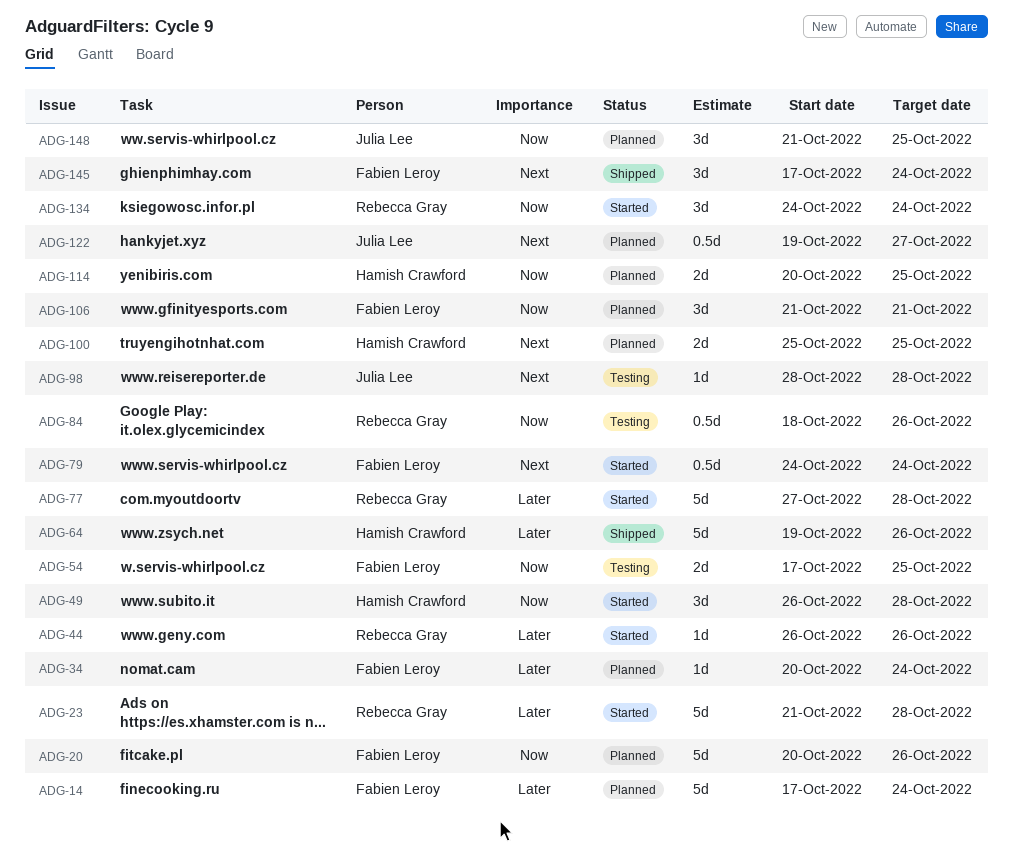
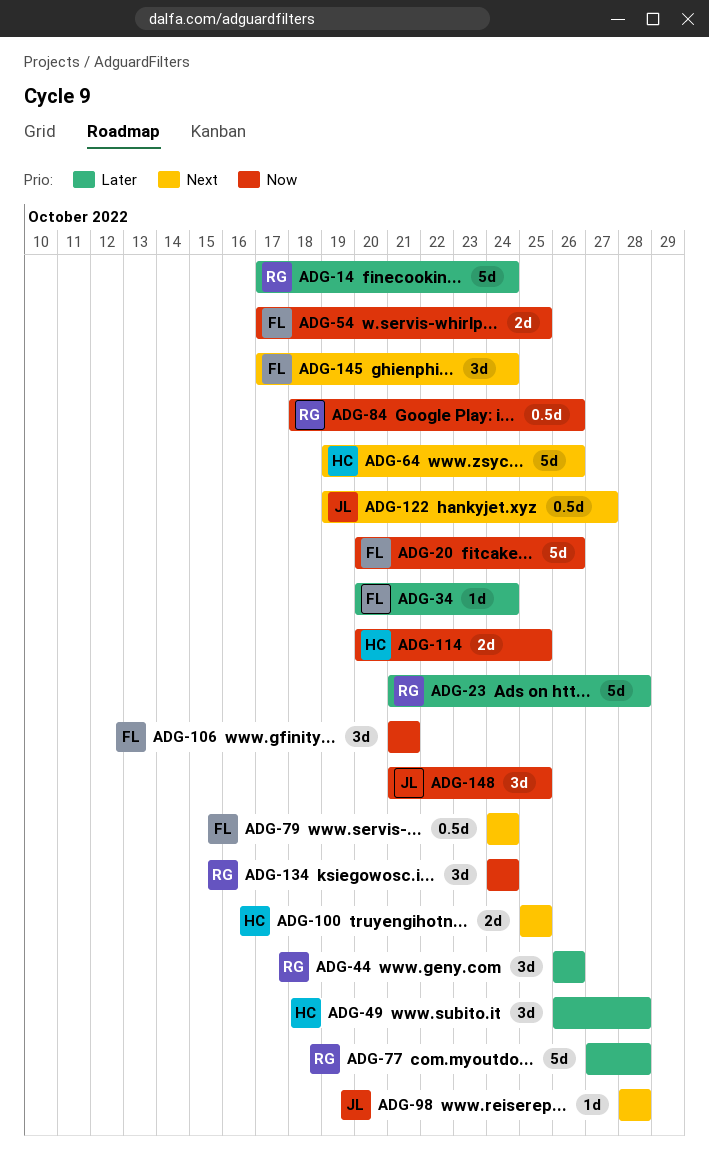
ADG-14, owner: Fabien Leroy -> Rebecca Gray
ADG-44, estimate: 1d -> 3d
ADG-49, priority: Now -> Later
ADG-64, priority: Later -> Next

